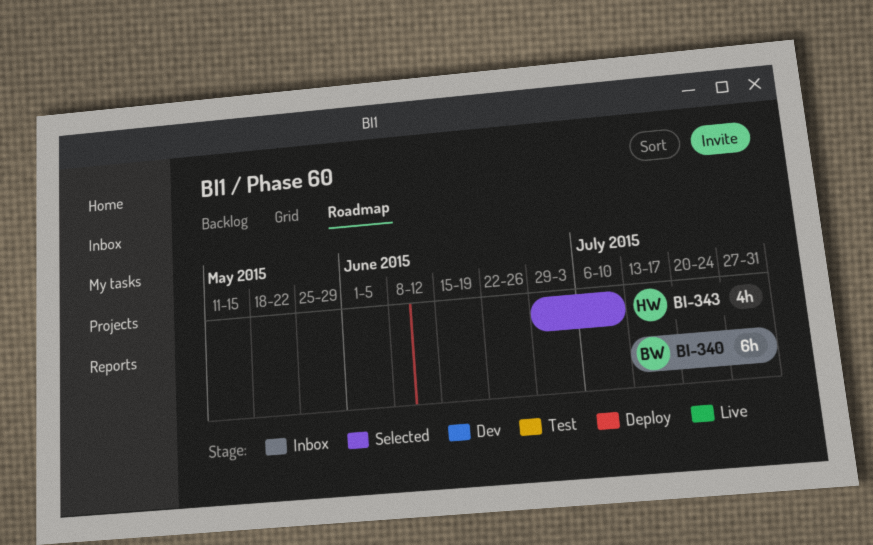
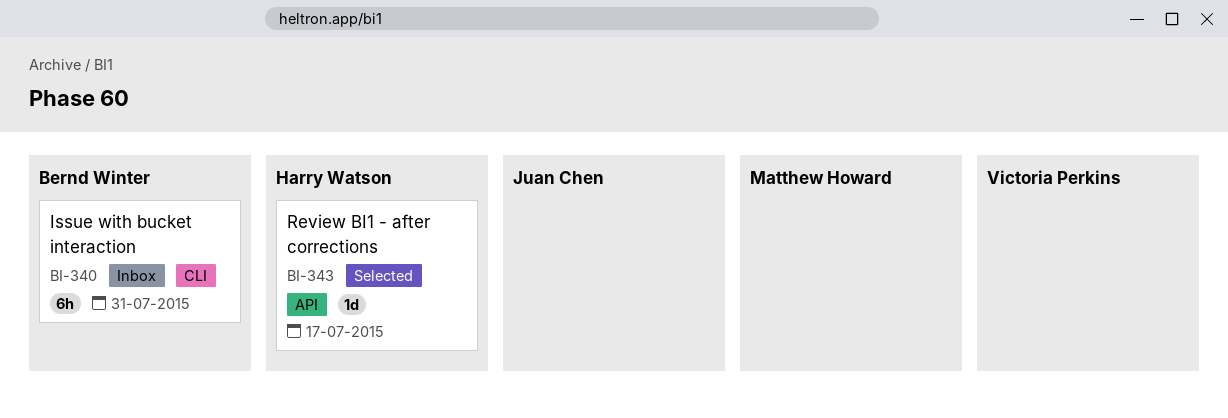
BI-343, estimate: 4h -> 1d
BI-343, due: Jul 10 -> Jul 17

